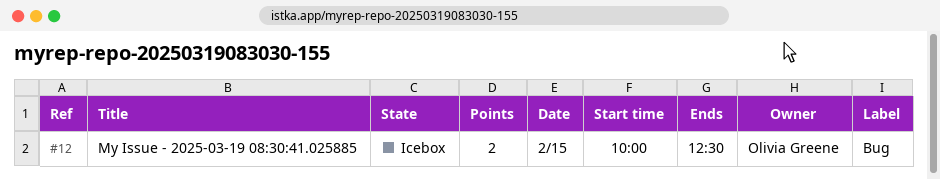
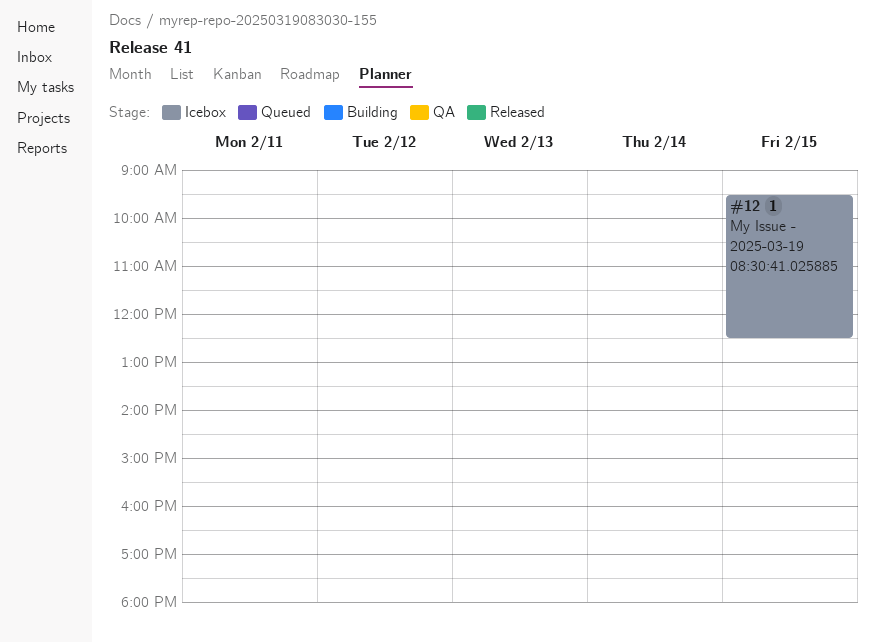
#12, estimate: 2 -> 1
#12, begins: 10:00 -> 09:30

